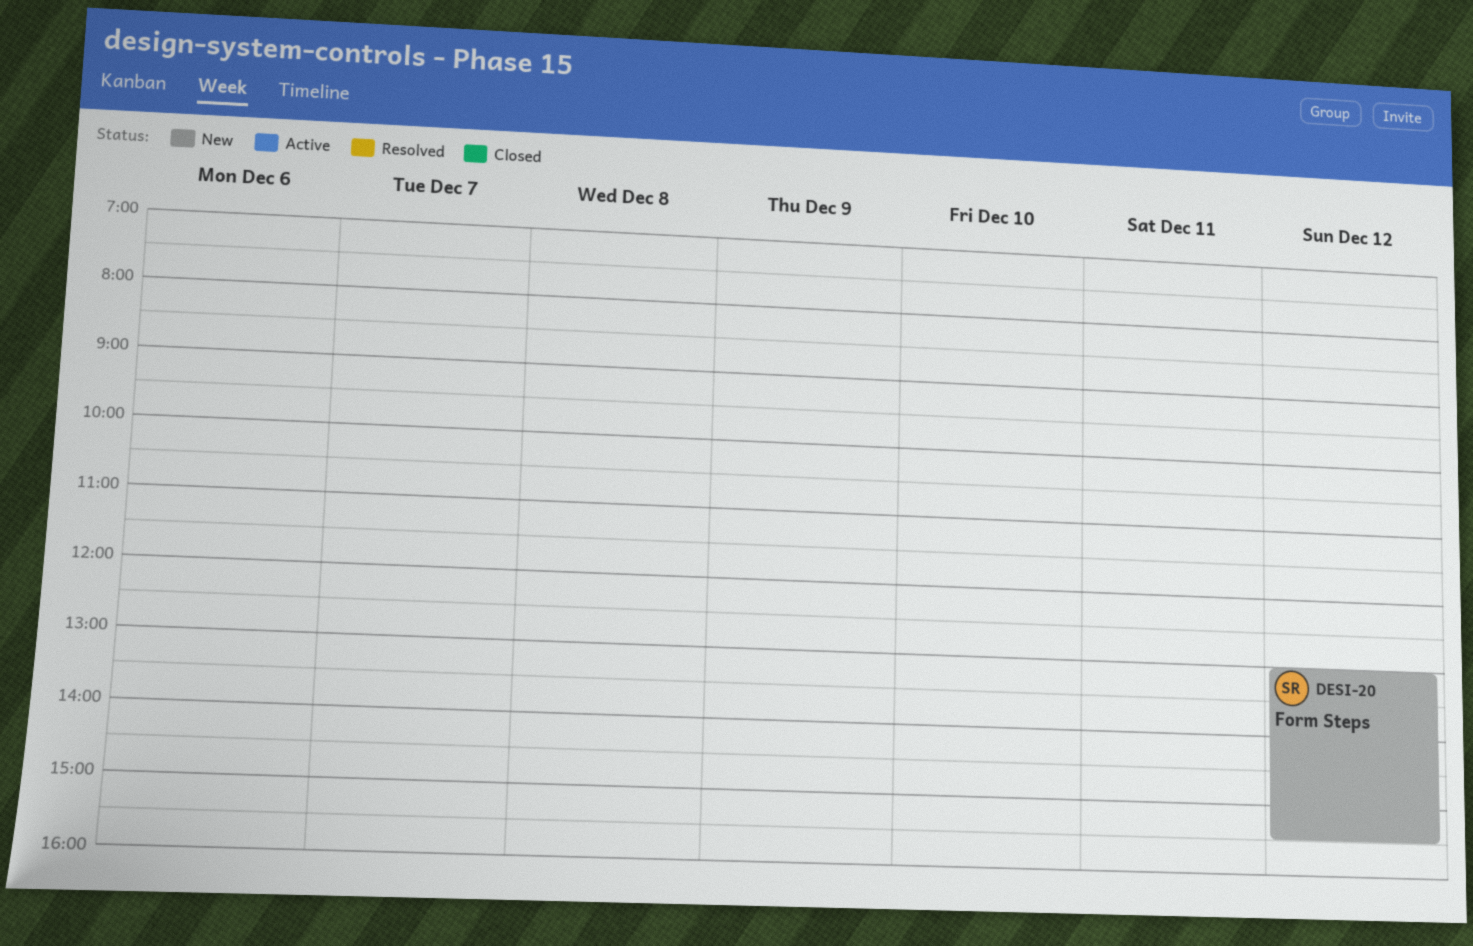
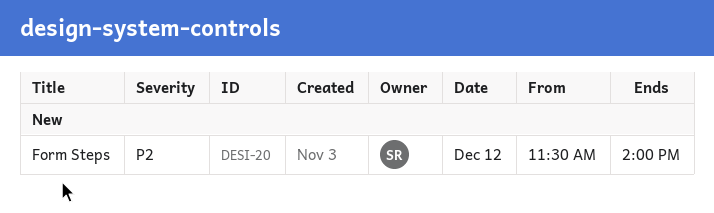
DESI-20, begins: 13:00 -> 11:30
DESI-20, ends: 15:30 -> 14:00

